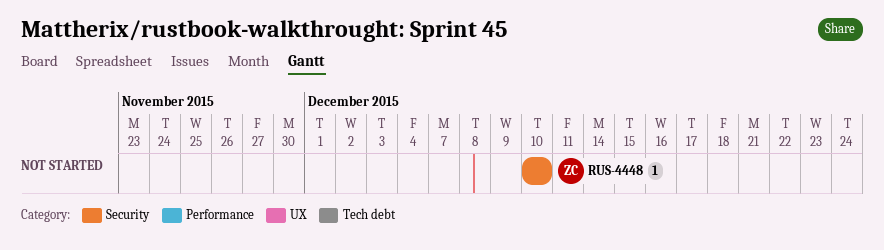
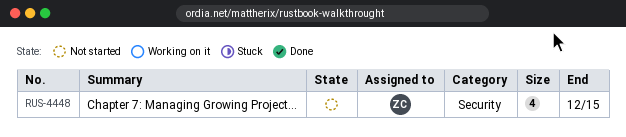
RUS-4448, estimate: 1 -> 4
RUS-4448, due: Dec 10 -> Dec 15

